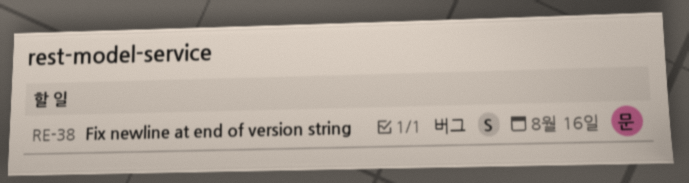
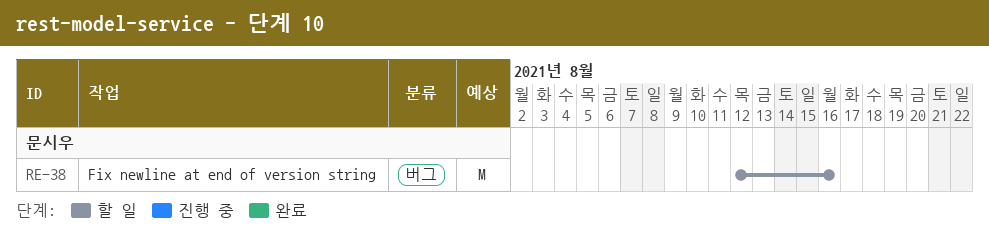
RE-38, estimate: S -> M

